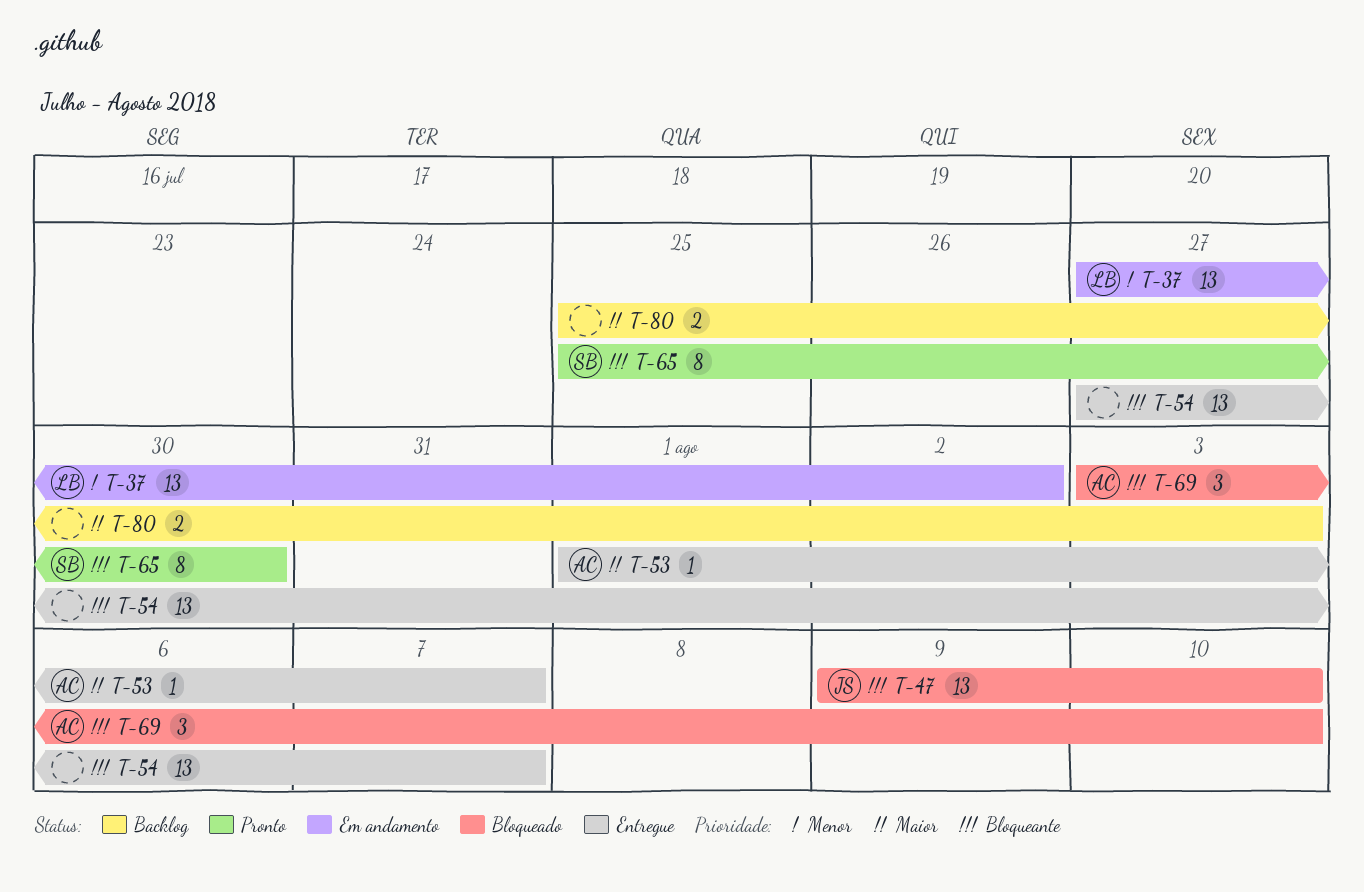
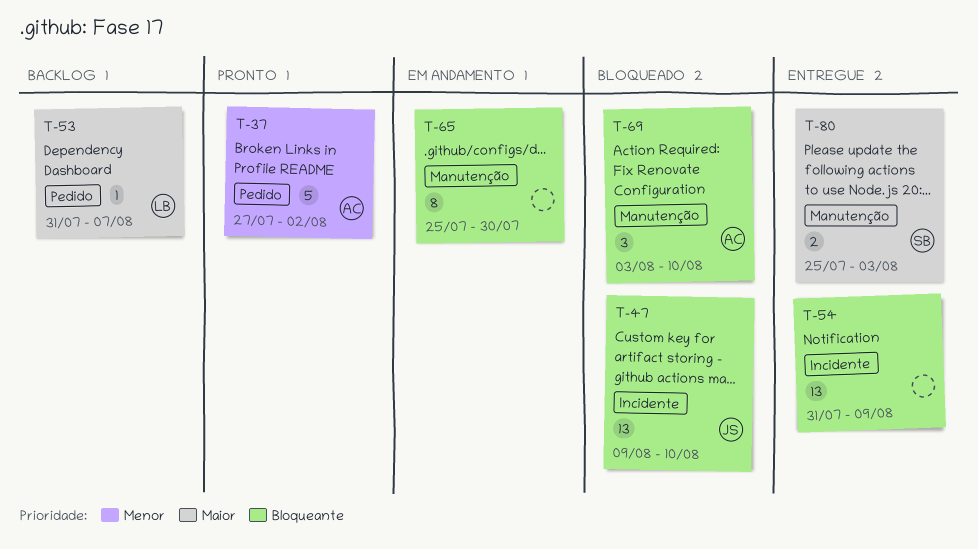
T-37, status: Em andamento -> Pronto
T-37, owner: LB -> AC
T-37, estimate: 13 -> 5
T-53, status: Entregue -> Backlog
T-53, owner: AC -> LB
T-53, start: Aug 1 -> Jul 31
T-54, start: Jul 27 -> Jul 31
T-54, due: Aug 7 -> Aug 9
T-65, status: Pronto -> Em andamento
T-65, owner: SB -> none
T-80, status: Backlog -> Entregue
T-80, owner: none -> SB

